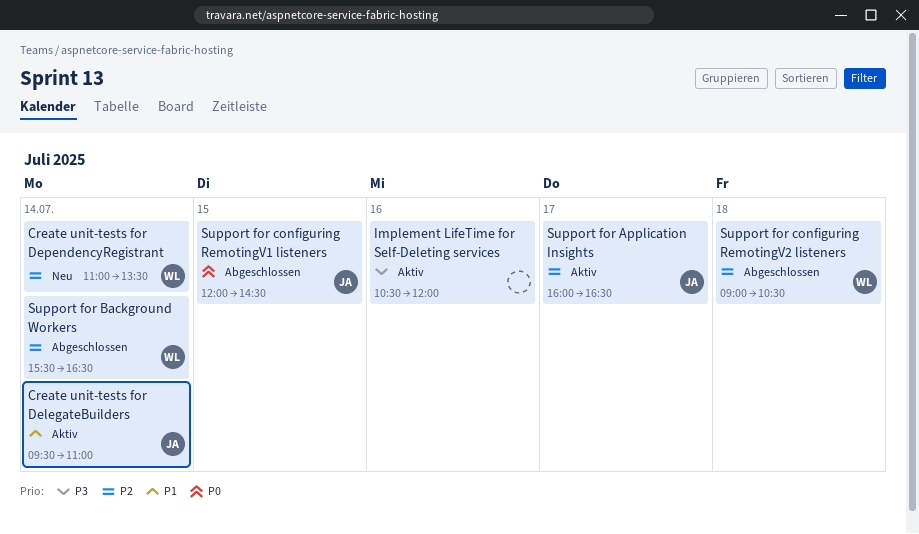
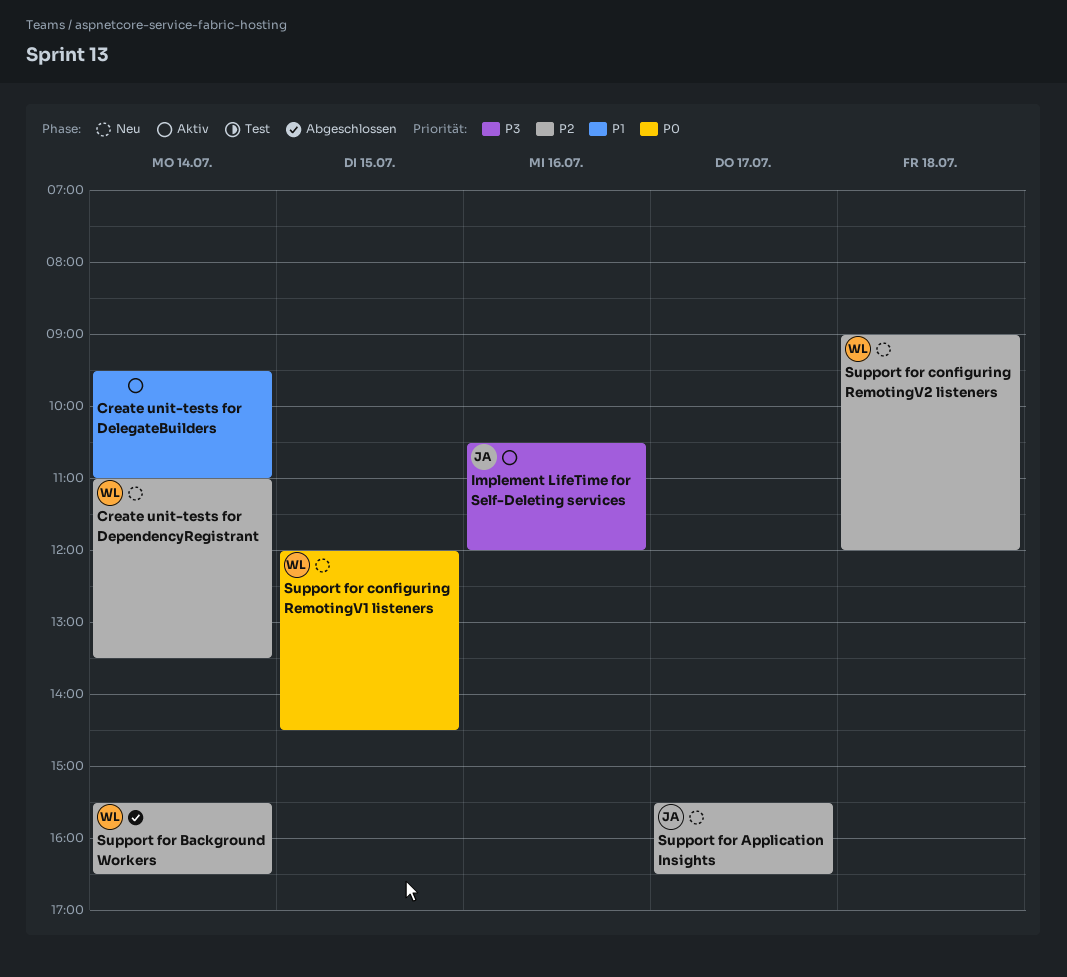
Create unit-tests for DelegateBuilders, owner: JA -> none
Implement LifeTime for Self-Deleting services, owner: none -> JA
Support for Application Insights, status: Aktiv -> Neu
Support for Application Insights, begins: 16:00 -> 15:30
Support for configuring RemotingV1 listeners, status: Abgeschlossen -> Neu
Support for configuring RemotingV1 listeners, owner: JA -> WL
Support for configuring RemotingV2 listeners, status: Abgeschlossen -> Neu
Support for configuring RemotingV2 listeners, ends: 10:30 -> 12:00

